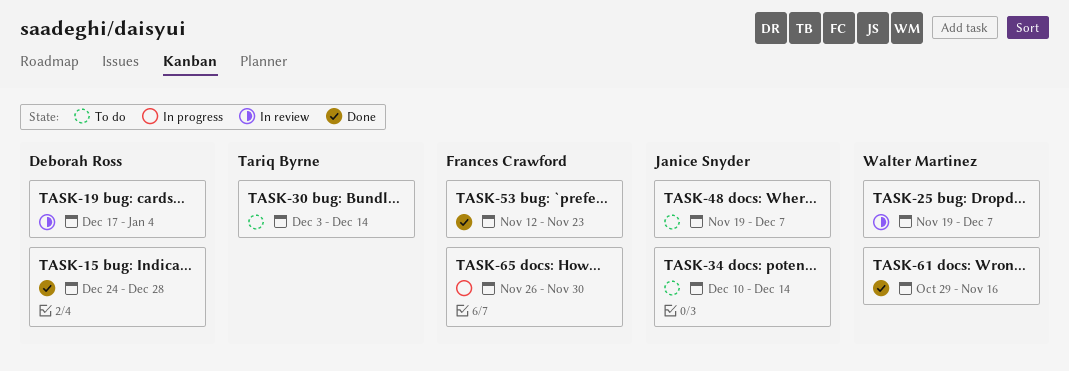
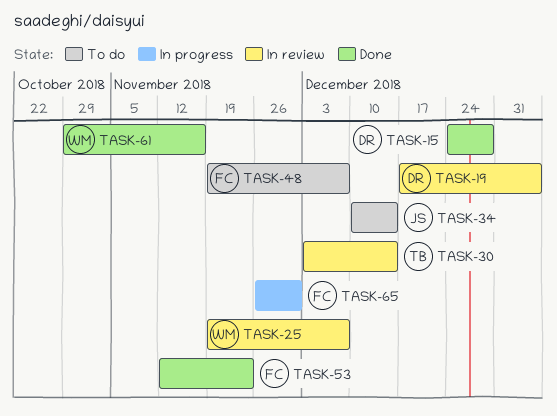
TASK-30, status: To do -> In review
TASK-48, owner: Janice Snyder -> Frances Crawford

